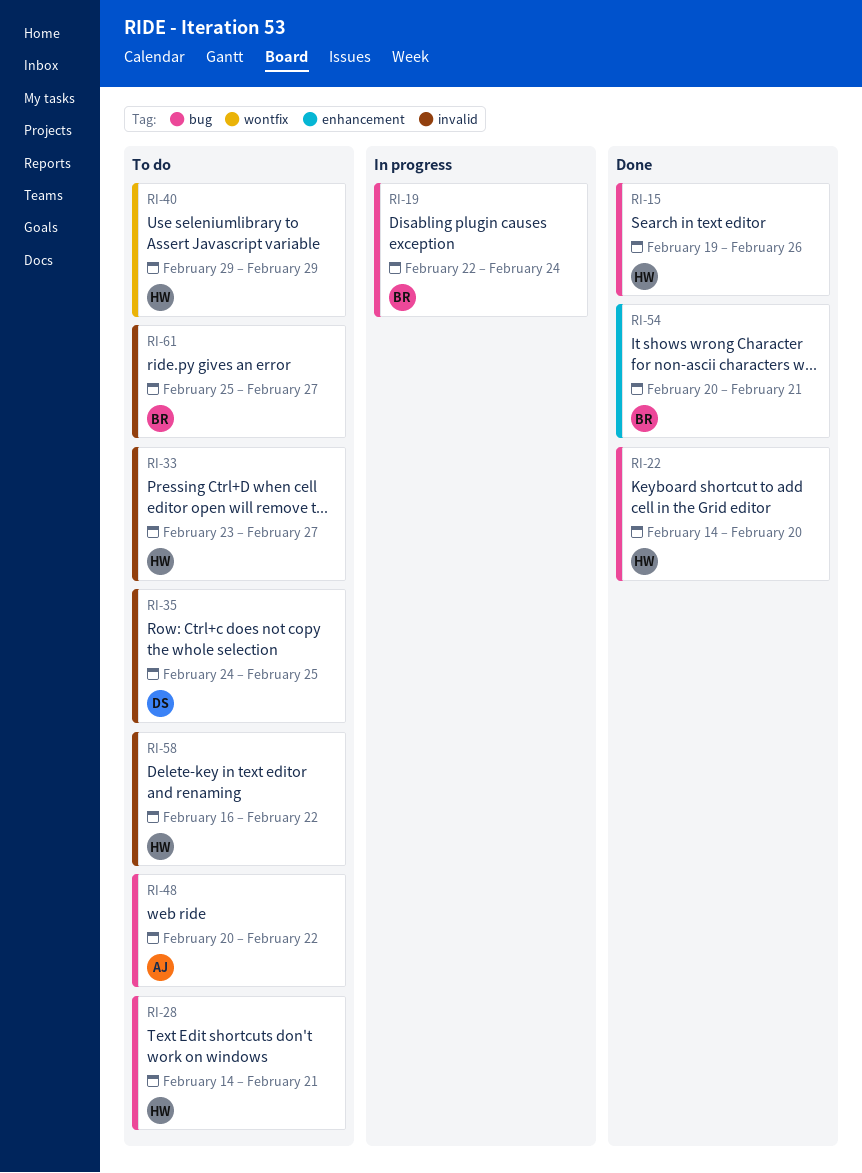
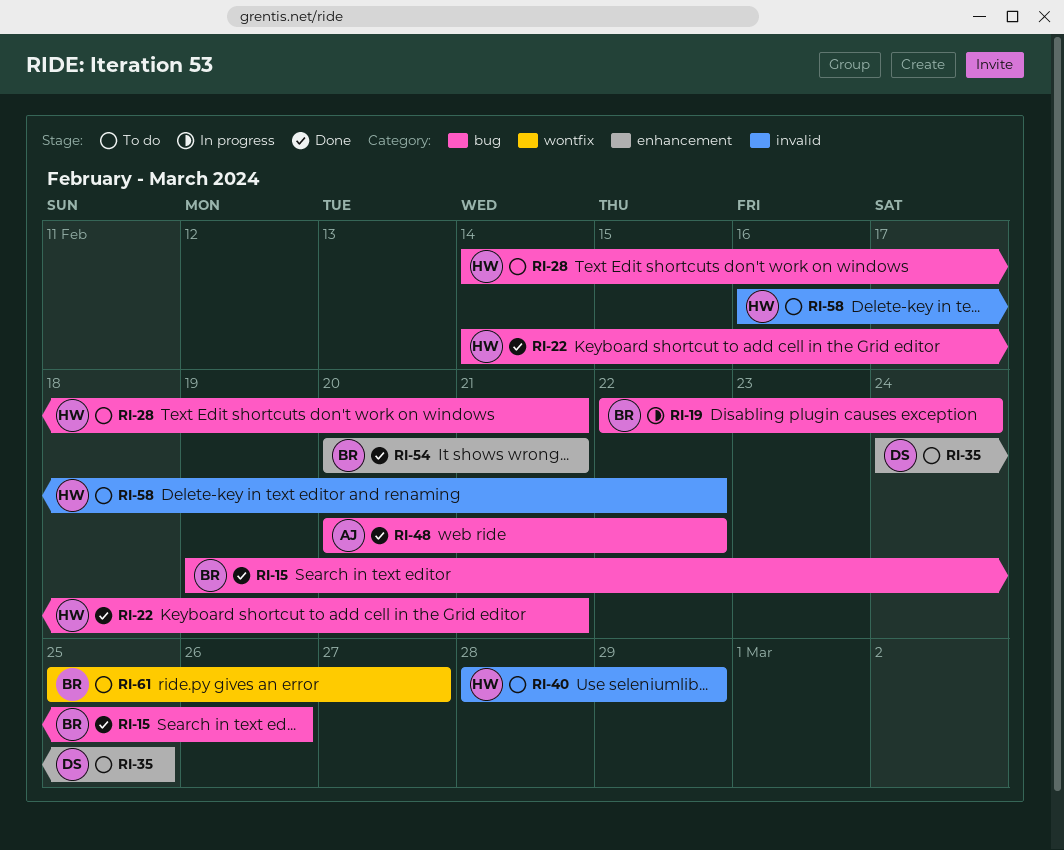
RI-15, owner: HW -> BR
RI-22, due: Feb 20 -> Feb 21
RI-33: present -> none
RI-35, label: invalid -> enhancement
RI-40, label: wontfix -> invalid
RI-40, start: Feb 29 -> Feb 28
RI-48, status: To do -> Done
RI-61, label: invalid -> wontfix

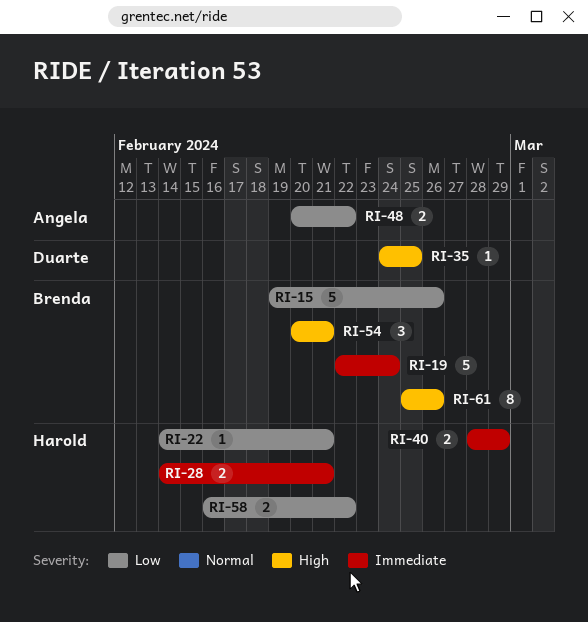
RI-61, due: Feb 27 -> Feb 26

